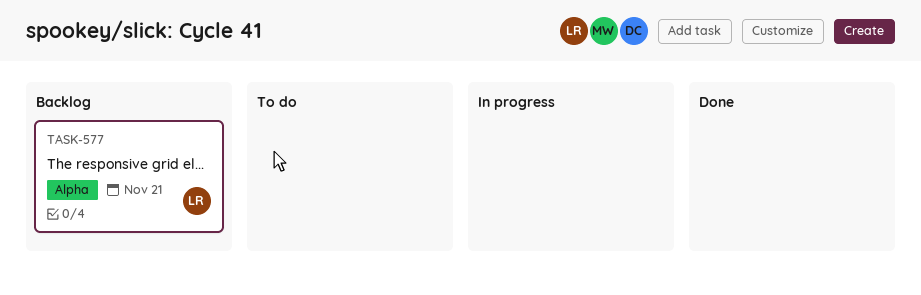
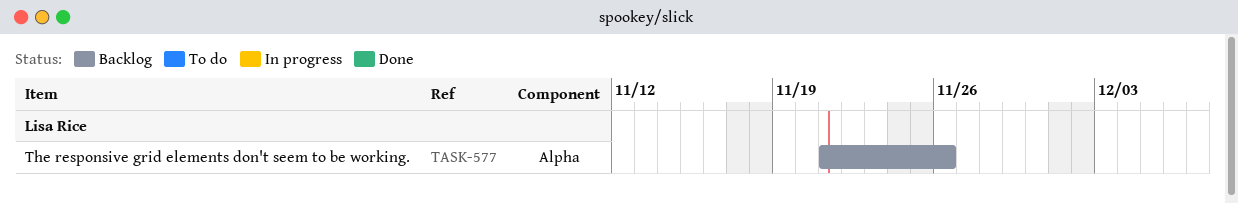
TASK-577, due: Nov 21 -> Nov 26

